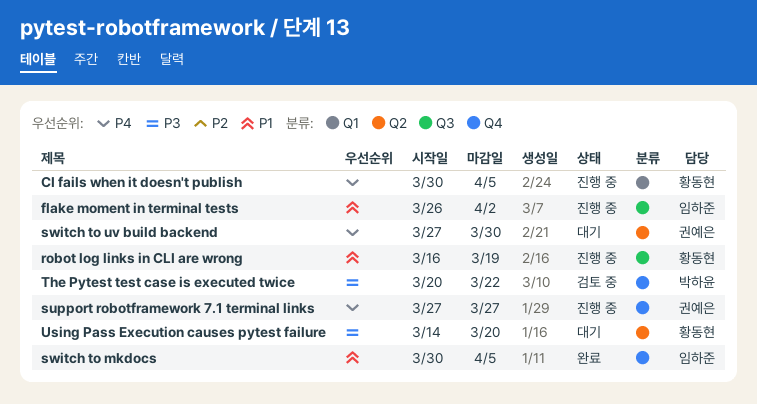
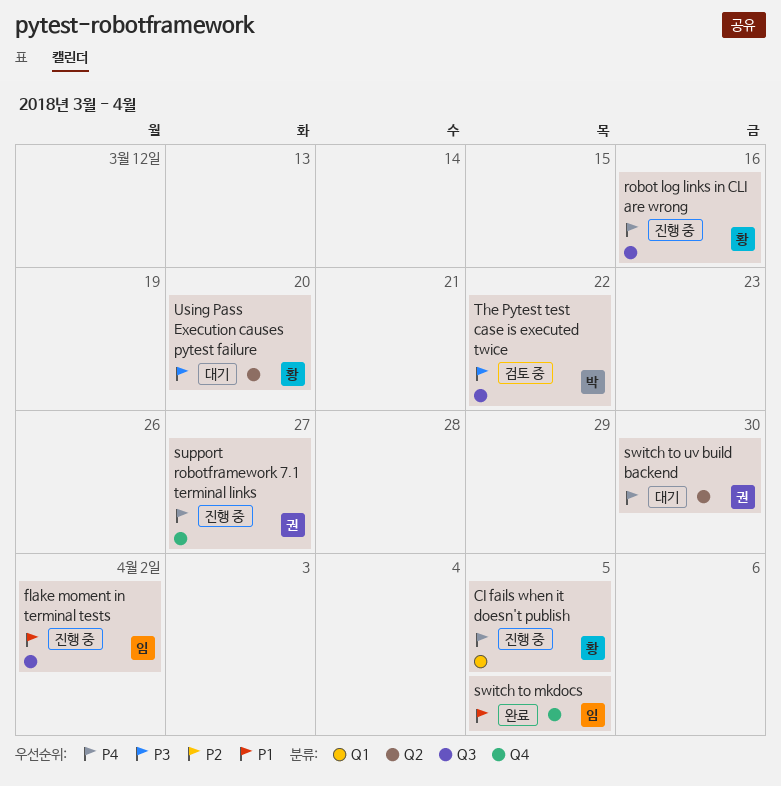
robot log links in CLI are wrong, priority: P1 -> P4
robot log links in CLI are wrong, due: Mar 19 -> Mar 16
The Pytest test case is executed twice, label: Q4 -> Q3

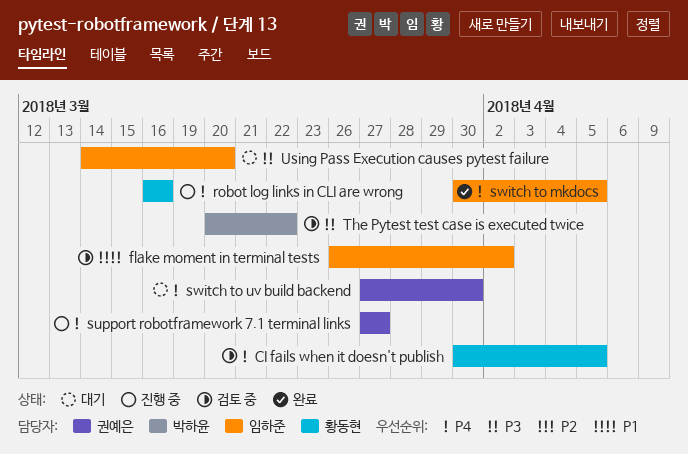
CI fails when it doesn't publish, status: 진행 중 -> 검토 중
flake moment in terminal tests, status: 진행 중 -> 검토 중
switch to mkdocs, priority: P1 -> P4
Using Pass Execution causes pytest failure, owner: 황동현 -> 임하준

